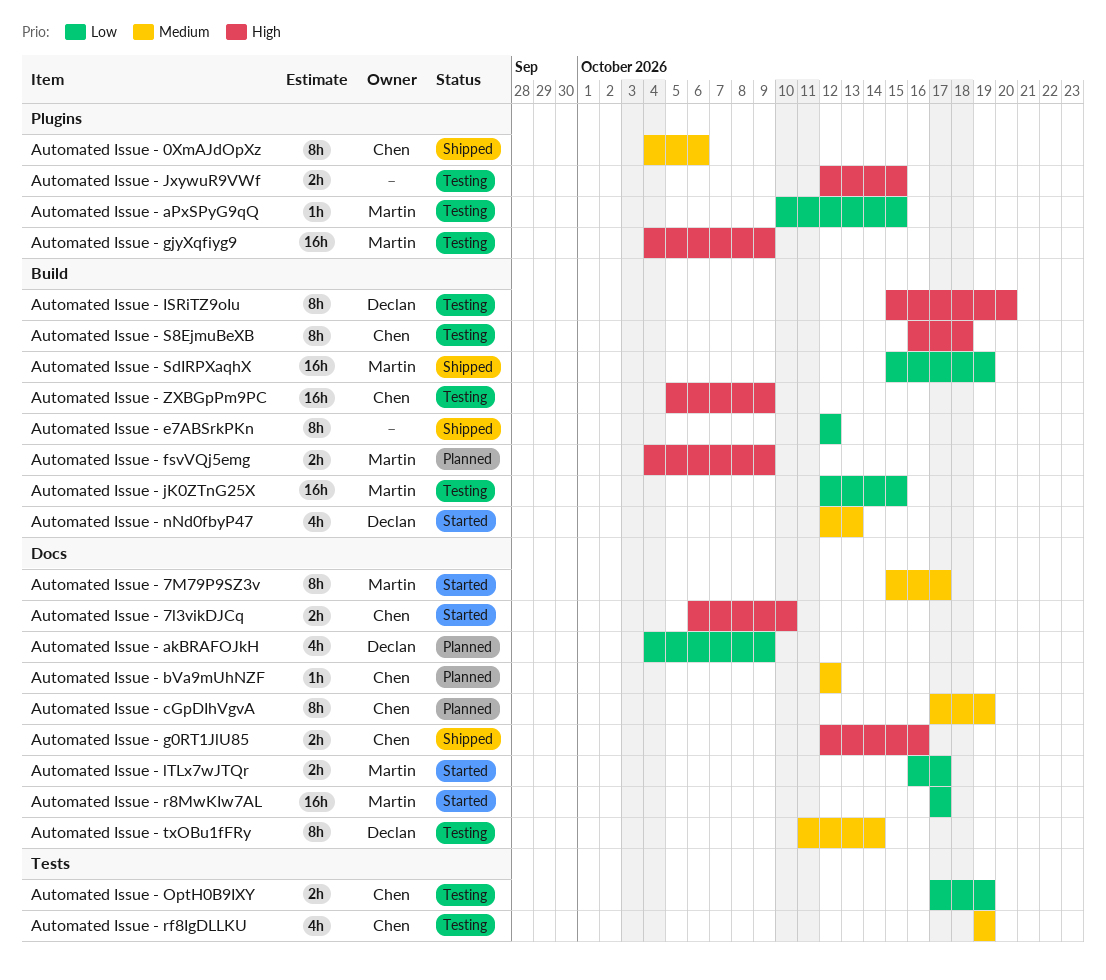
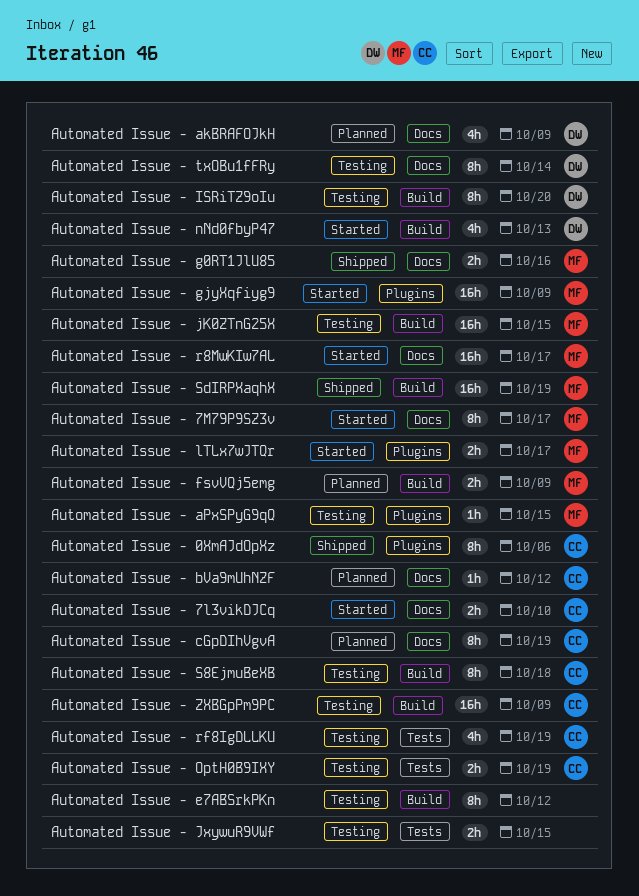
Automated Issue - e7ABSrkPKn, status: Shipped -> Testing
Automated Issue - g0RT1JlU85, owner: Chen -> Martin
Automated Issue - gjyXqfiyg9, status: Testing -> Started
Automated Issue - JxywuR9VWf, label: Plugins -> Tests
Automated Issue - lTLx7wJTQr, label: Docs -> Plugins

